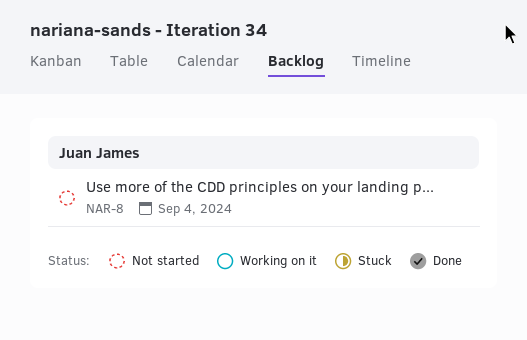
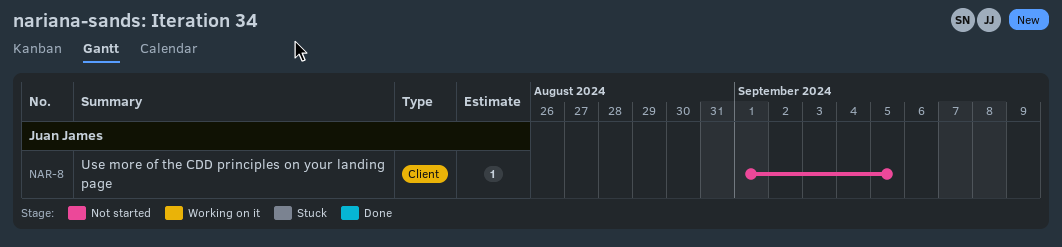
NAR-8, due: Sep 4 -> Sep 5

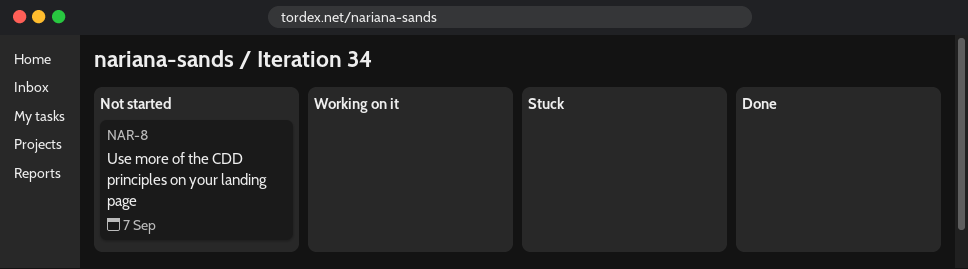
NAR-8, due: Sep 5 -> Sep 7

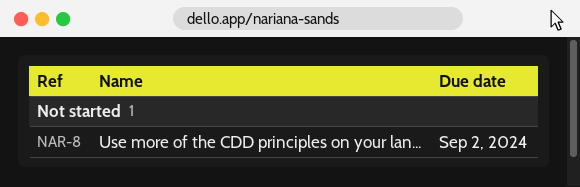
NAR-8, due: Sep 7 -> Sep 2

